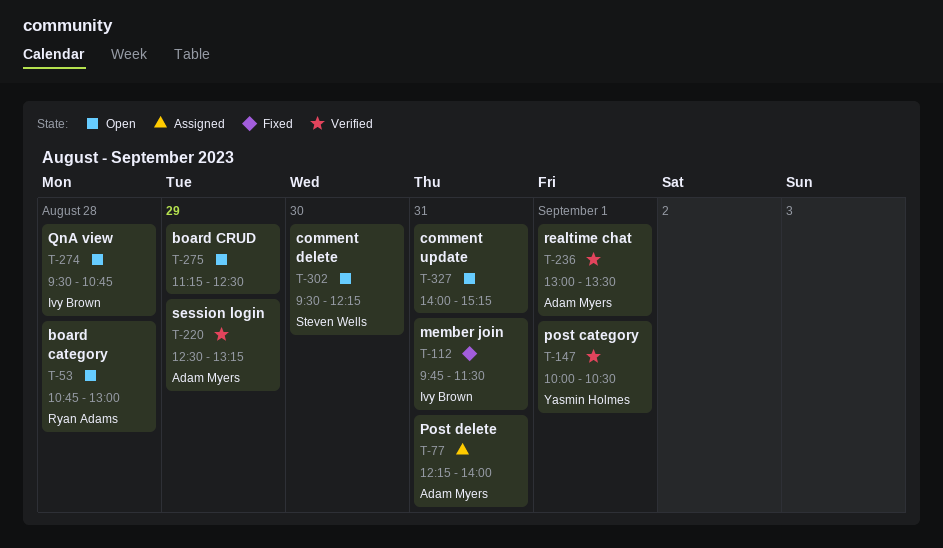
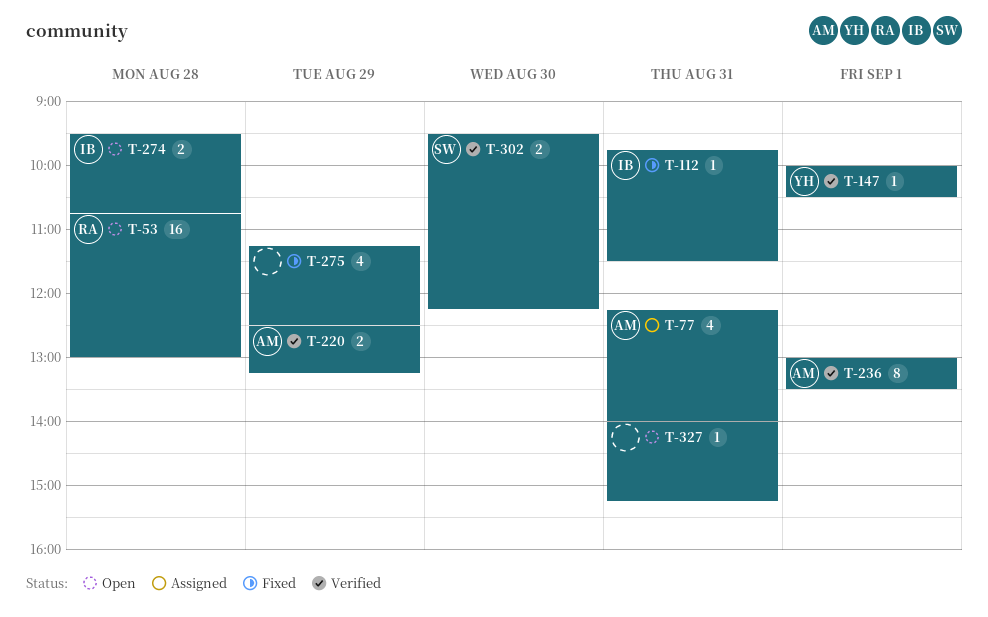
T-275, status: Open -> Fixed
T-302, status: Open -> Verified

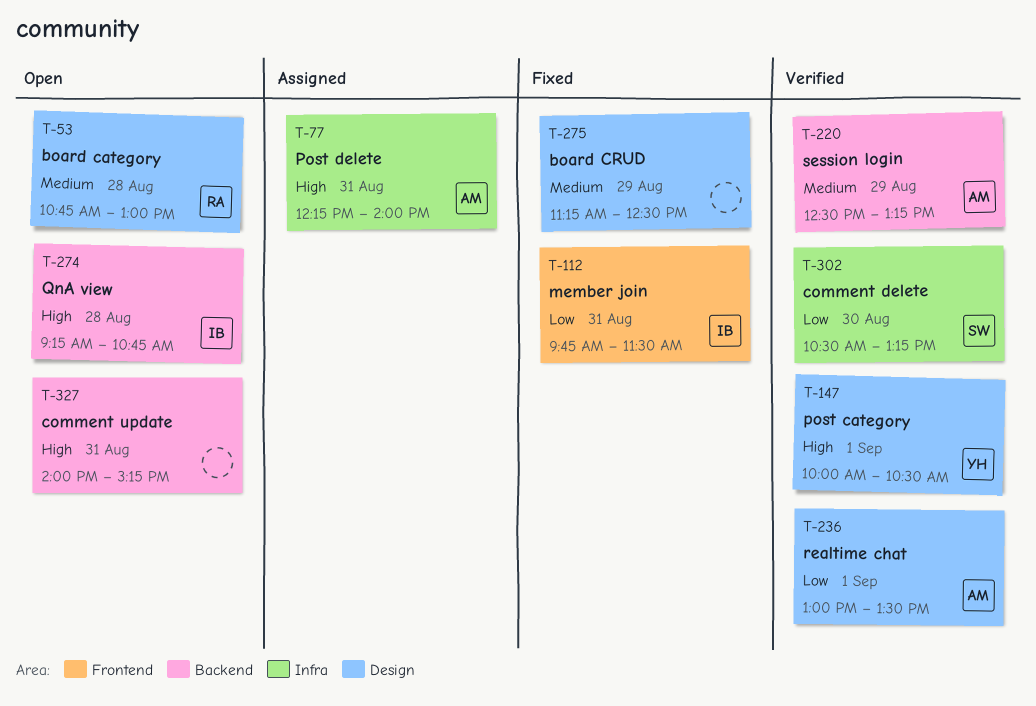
T-274, begins: 09:30 -> 09:15
T-302, begins: 09:30 -> 10:30
T-302, ends: 12:15 -> 13:15

